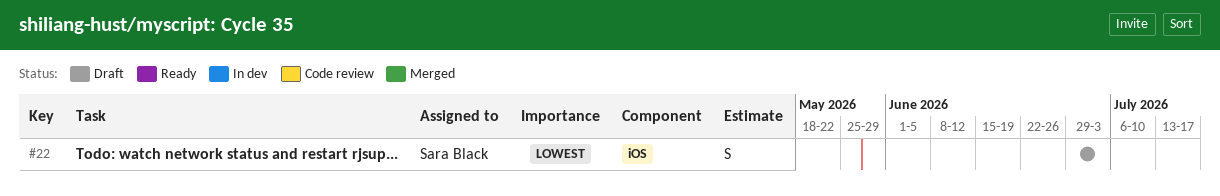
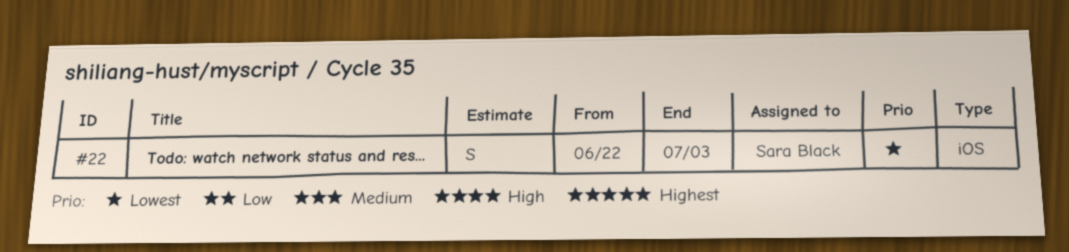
#22, start: Jun 29 -> Jun 22

